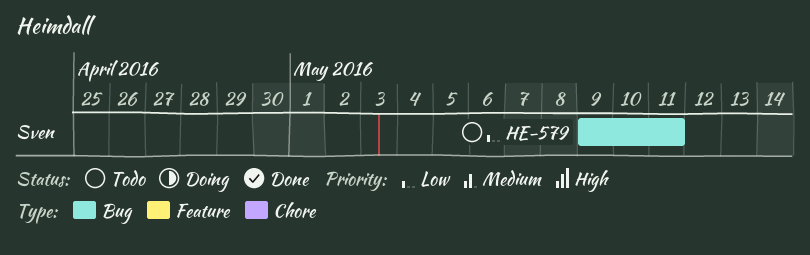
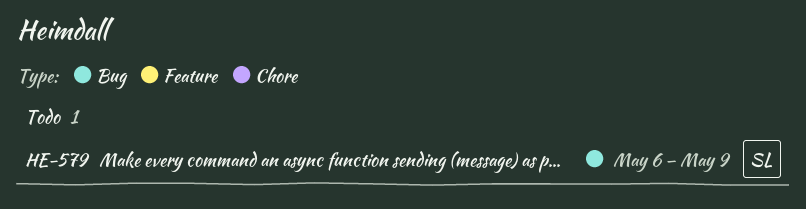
HE-579, start: May 9 -> May 6
HE-579, due: May 11 -> May 9

